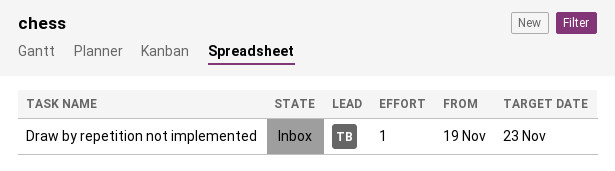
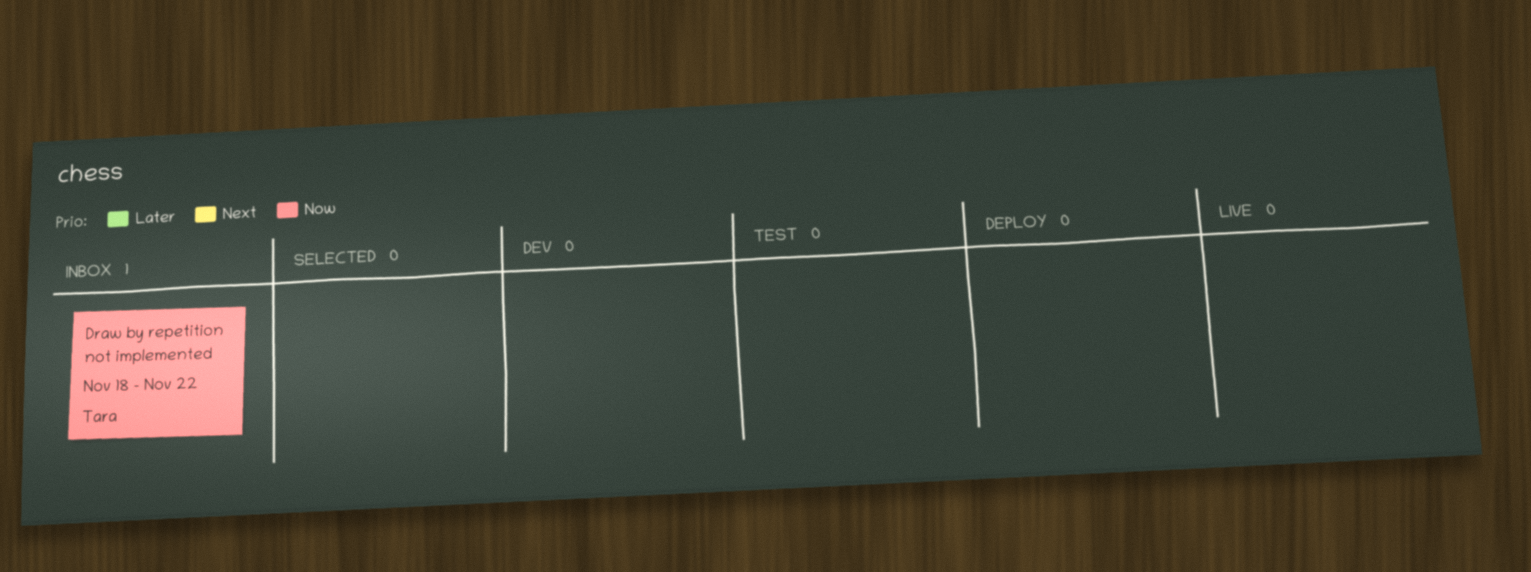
Draw by repetition not implemented, start: Nov 19 -> Nov 18
Draw by repetition not implemented, due: Nov 23 -> Nov 22

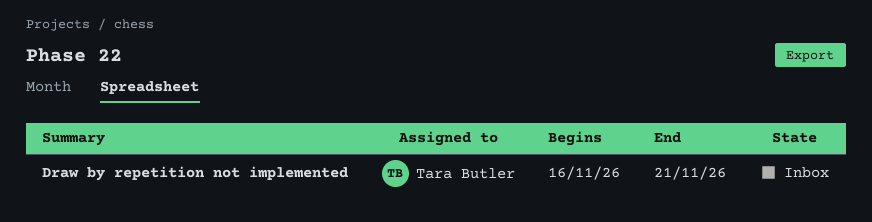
Draw by repetition not implemented, start: Nov 18 -> Nov 16
Draw by repetition not implemented, due: Nov 22 -> Nov 21

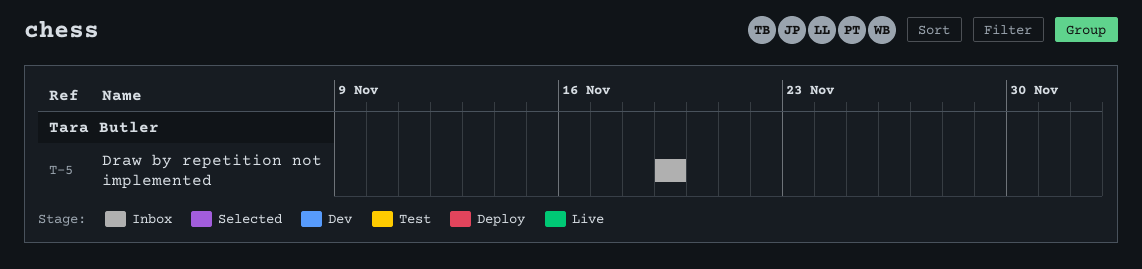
Draw by repetition not implemented, start: Nov 16 -> Nov 19
Draw by repetition not implemented, due: Nov 21 -> Nov 19

